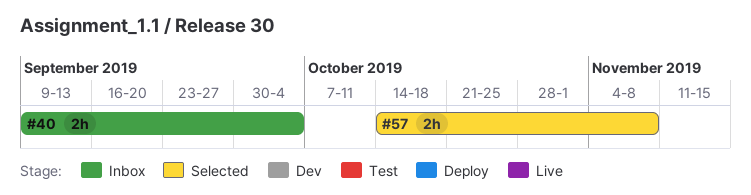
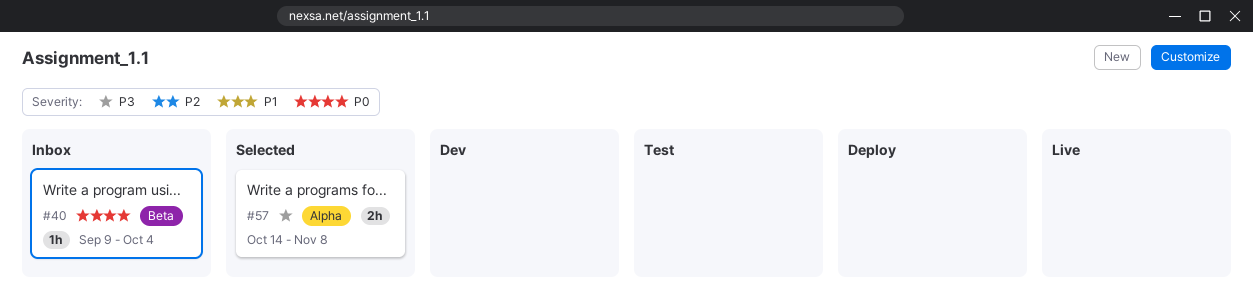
#40, estimate: 2h -> 1h

